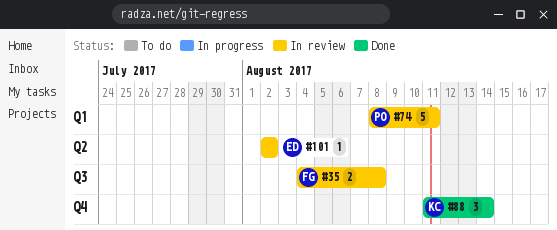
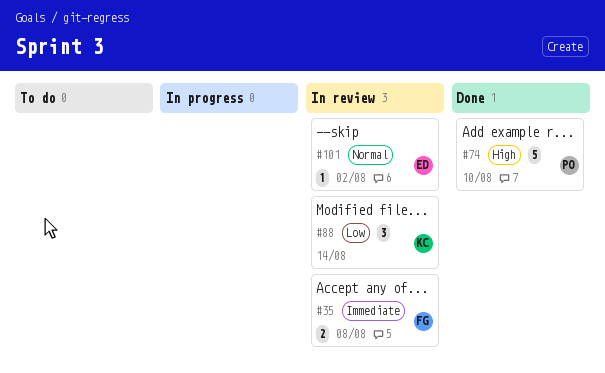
#74, status: In review -> Done
#74, due: Aug 11 -> Aug 10
#88, status: Done -> In review

